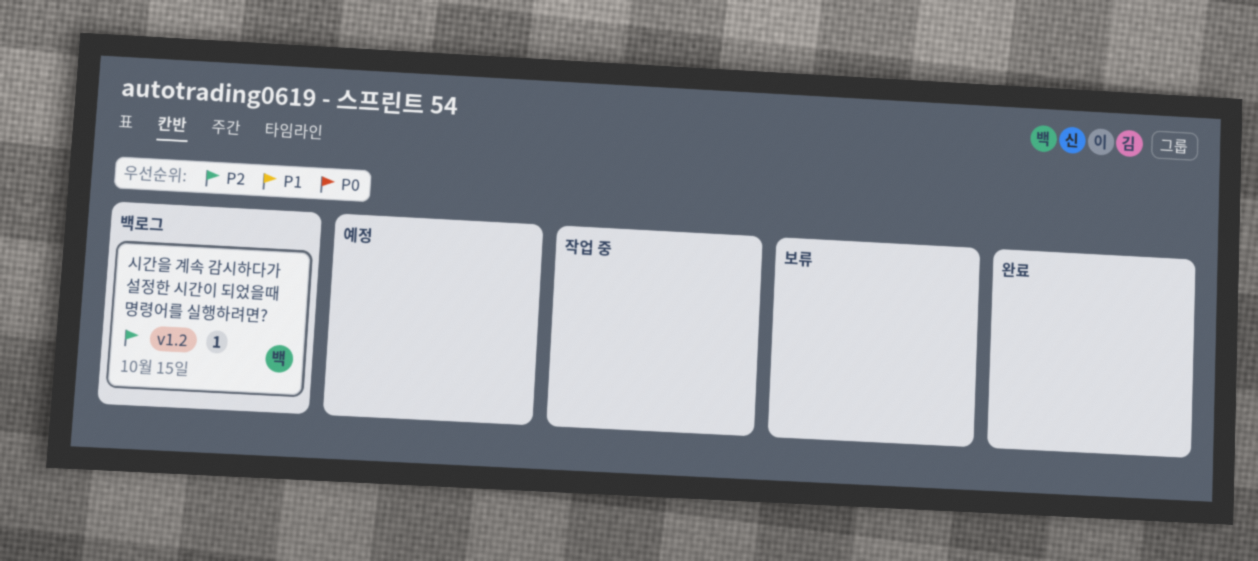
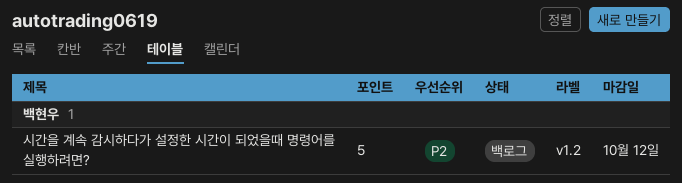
시간을 계속 감시하다가 설정한 시간이 되었을때 명령어를 실행하려면?, estimate: 1 -> 5
시간을 계속 감시하다가 설정한 시간이 되었을때 명령어를 실행하려면?, due: Oct 15 -> Oct 12

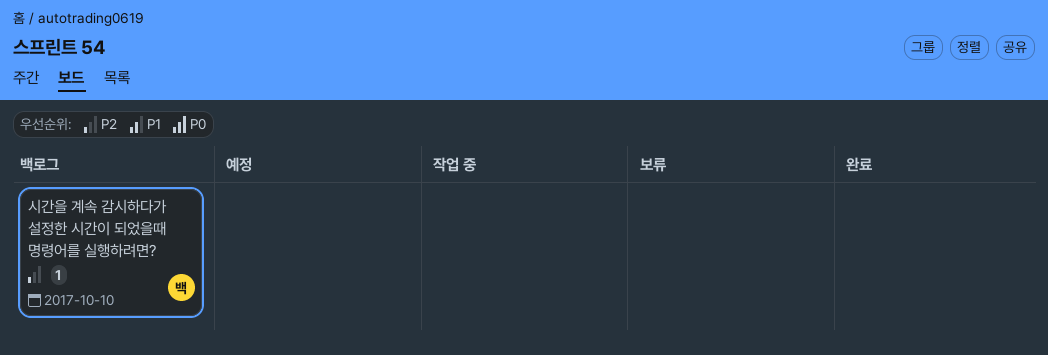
시간을 계속 감시하다가 설정한 시간이 되었을때 명령어를 실행하려면?, estimate: 5 -> 1
시간을 계속 감시하다가 설정한 시간이 되었을때 명령어를 실행하려면?, due: Oct 12 -> Oct 10

